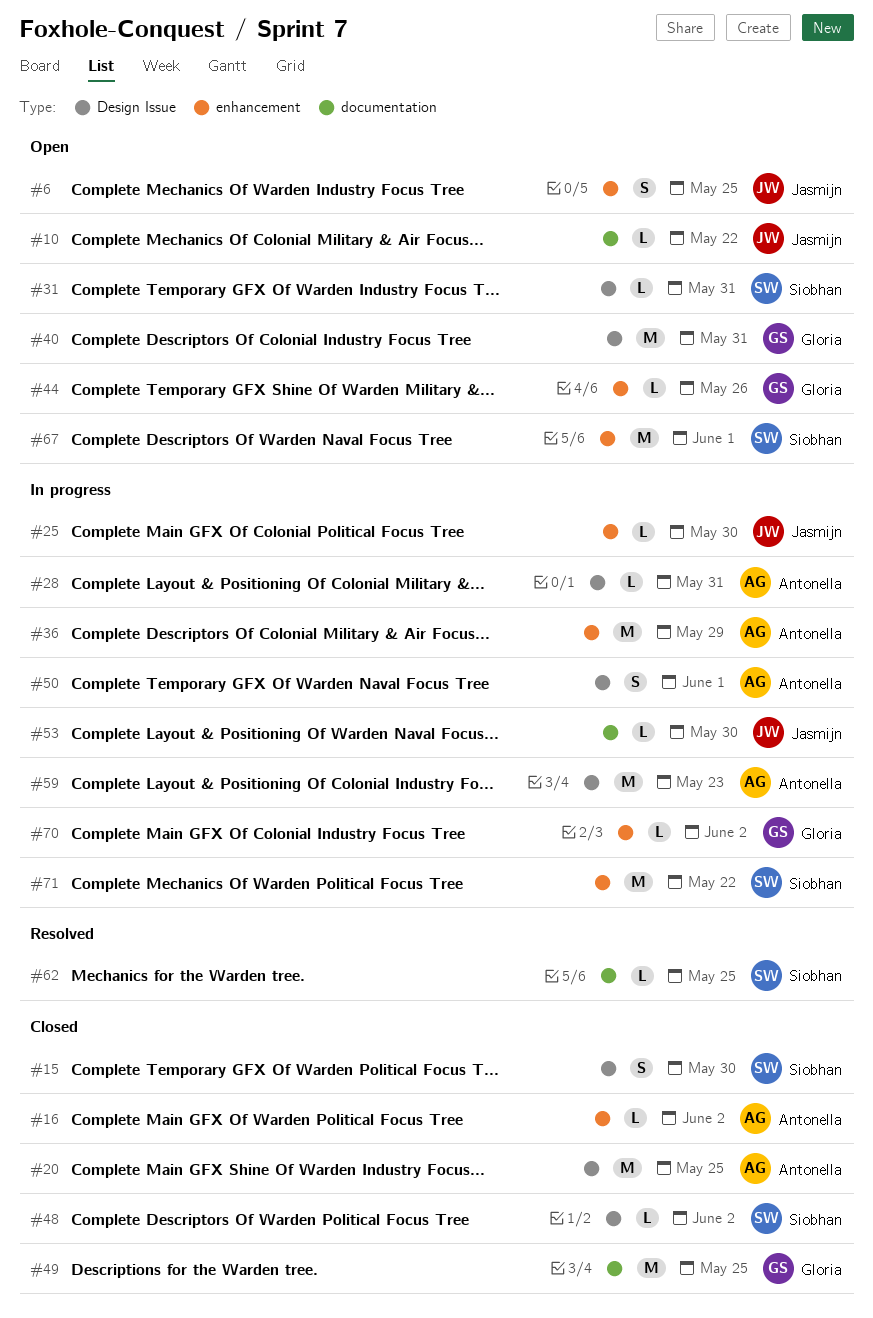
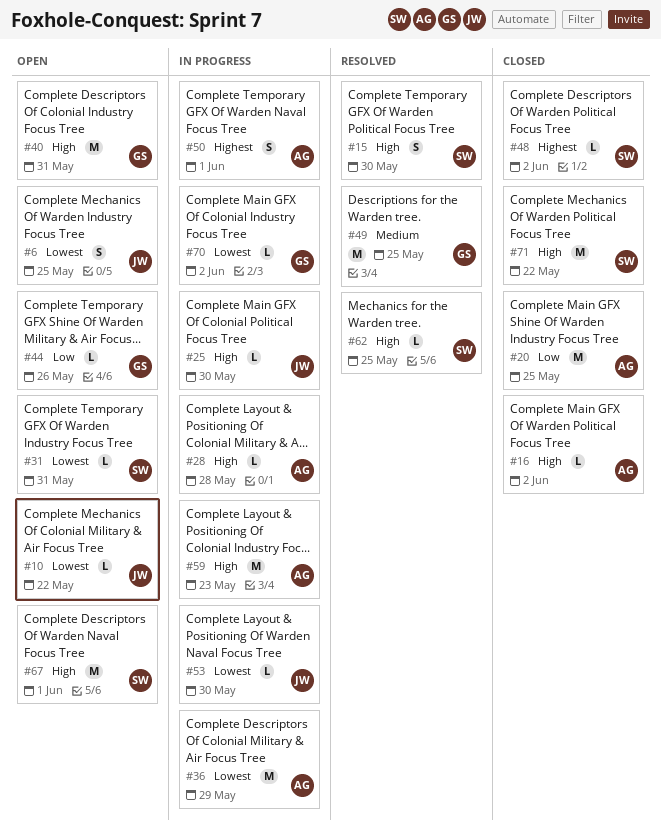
#15, status: Closed -> Resolved
#28, due: May 31 -> May 28
#49, status: Closed -> Resolved
#71, status: In progress -> Closed

